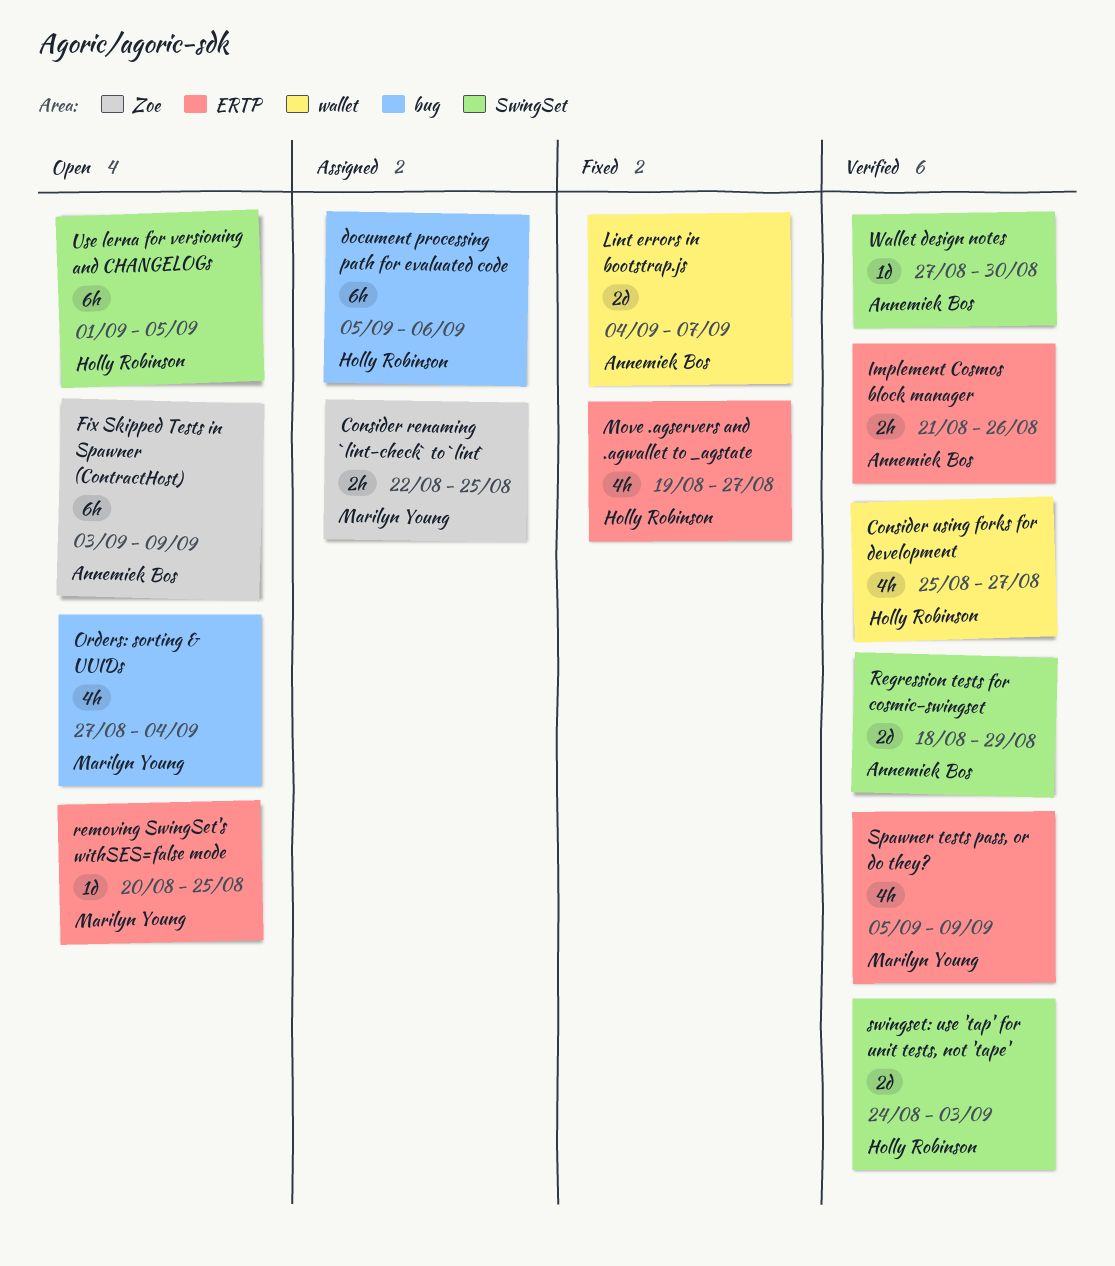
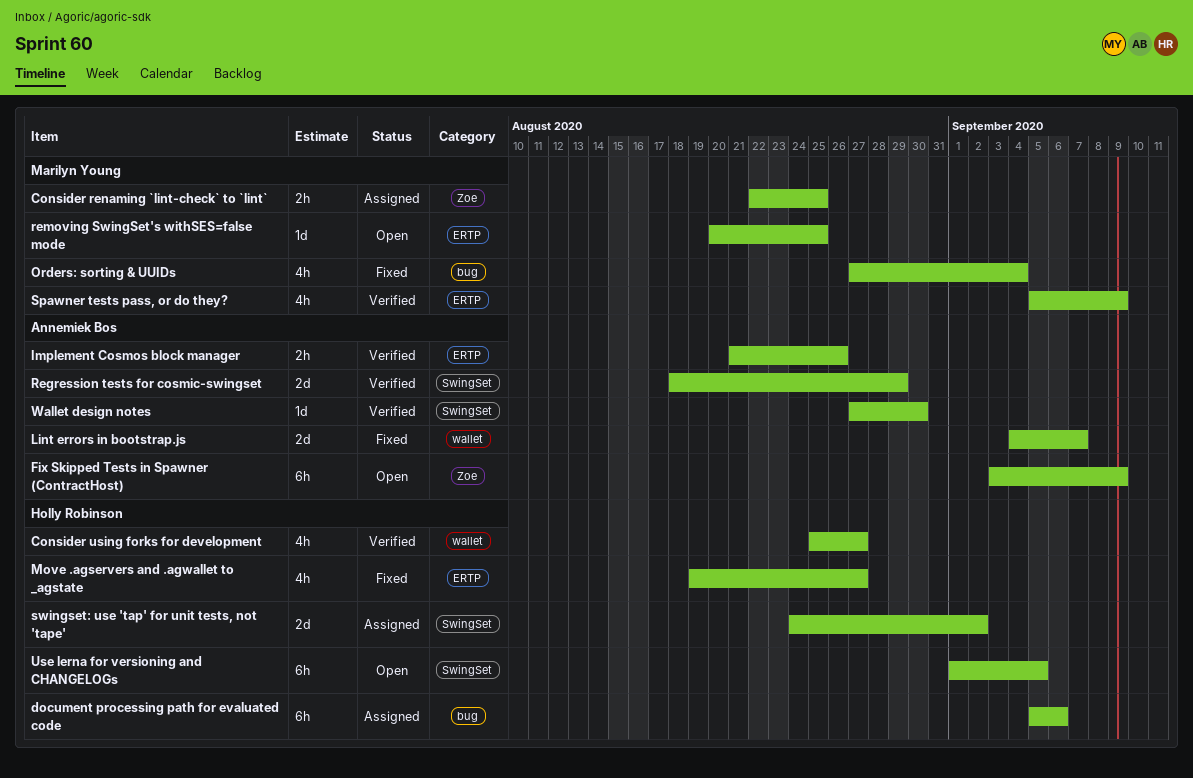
Orders: sorting & UUIDs, status: Open -> Fixed
swingset: use 'tap' for unit tests, not 'tape', status: Verified -> Assigned
swingset: use 'tap' for unit tests, not 'tape', due: Sep 3 -> Sep 2

